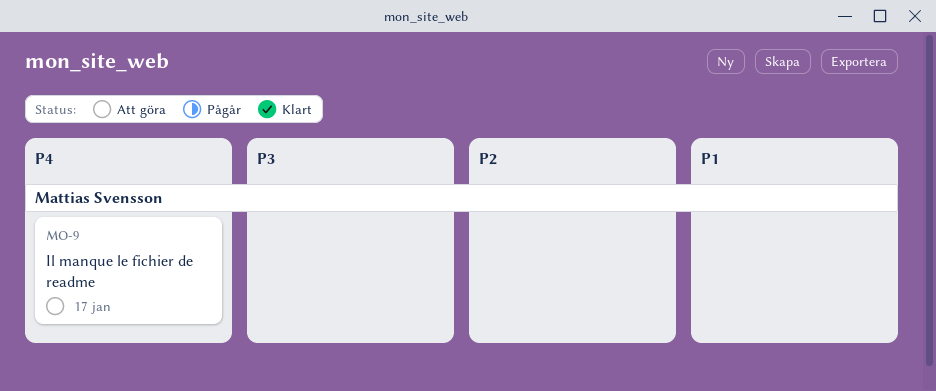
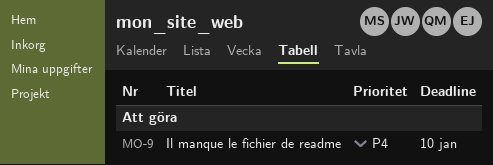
MO-9, due: Jan 17 -> Jan 10

